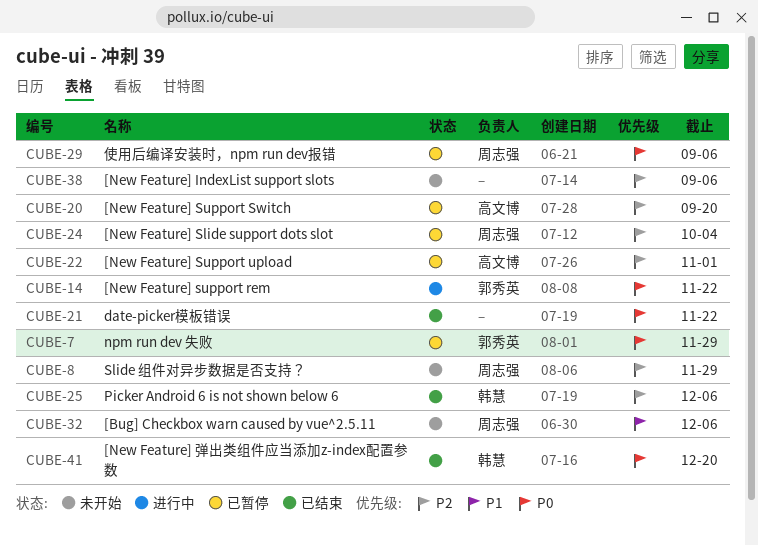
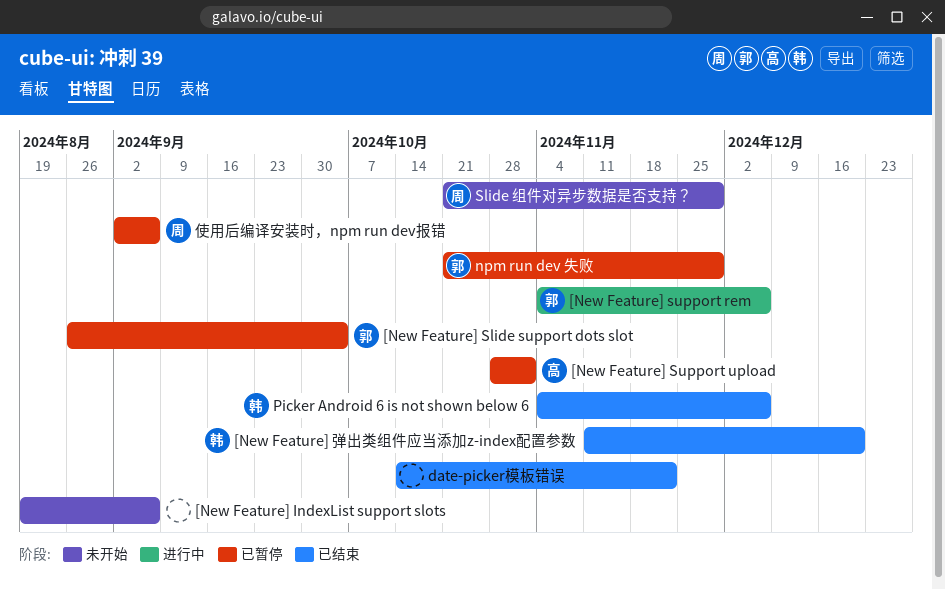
[Bug] Checkbox warn caused by vue^2.5.11: present -> none
[New Feature] Slide support dots slot, owner: 周志强 -> 郭秀英
[New Feature] support rem, due: Nov 22 -> Dec 6
[New Feature] Support Switch: present -> none

